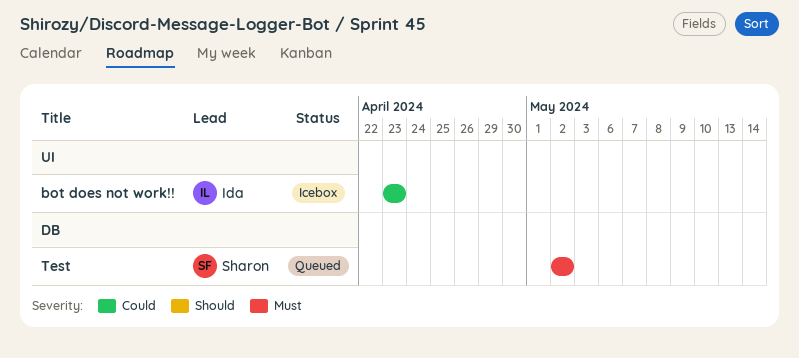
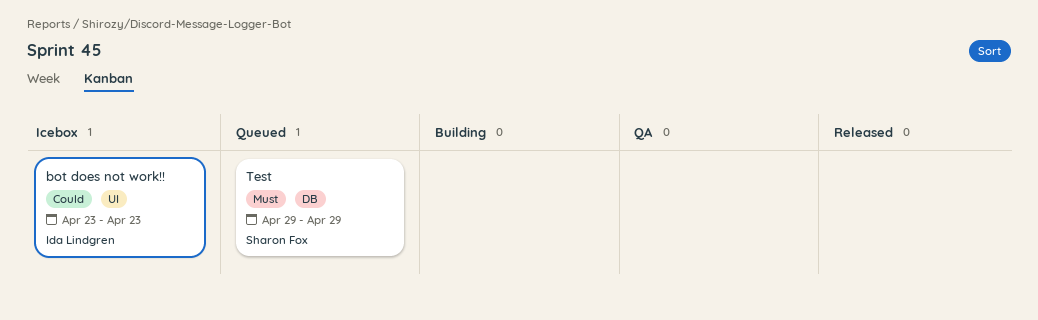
Test, start: May 2 -> Apr 29
Test, due: May 2 -> Apr 29

